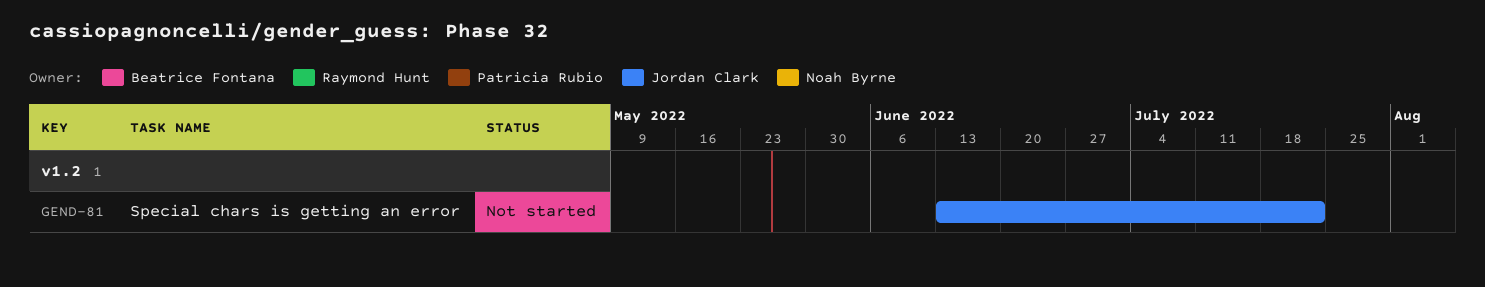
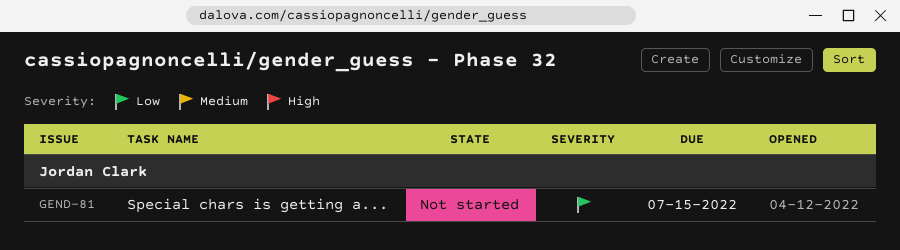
GEND-81, due: Jul 22 -> Jul 15

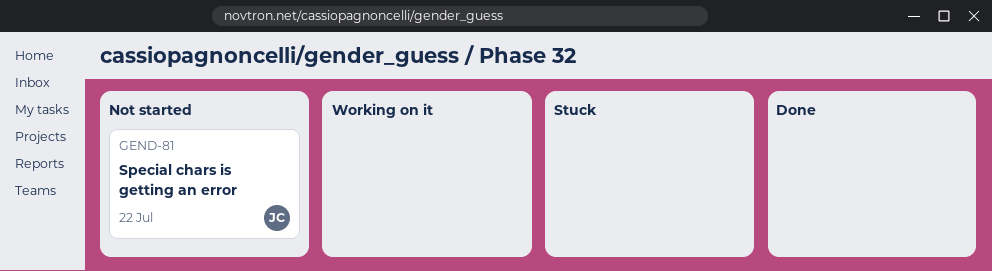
GEND-81, due: Jul 15 -> Jul 22

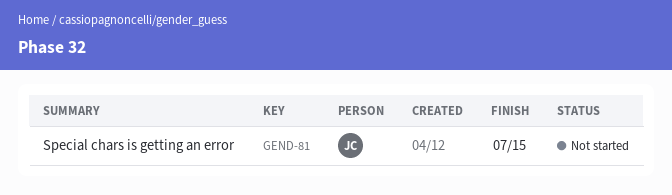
GEND-81, due: Jul 22 -> Jul 15

